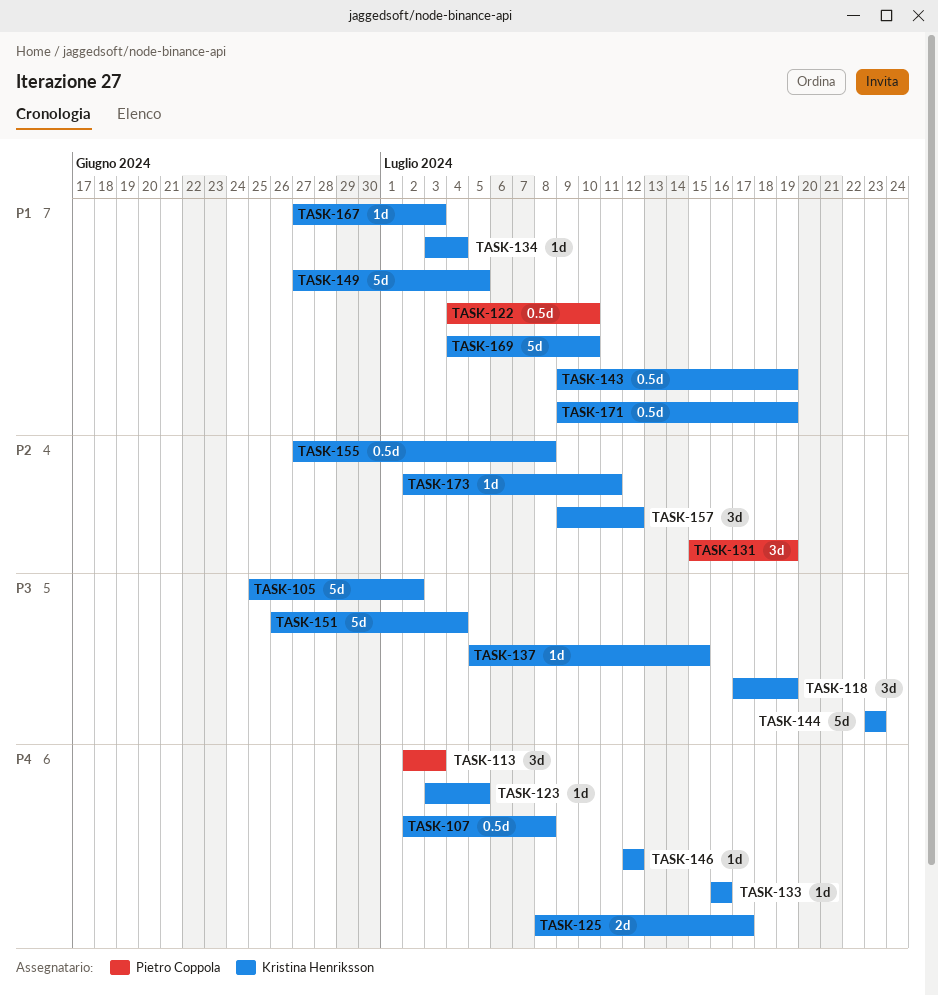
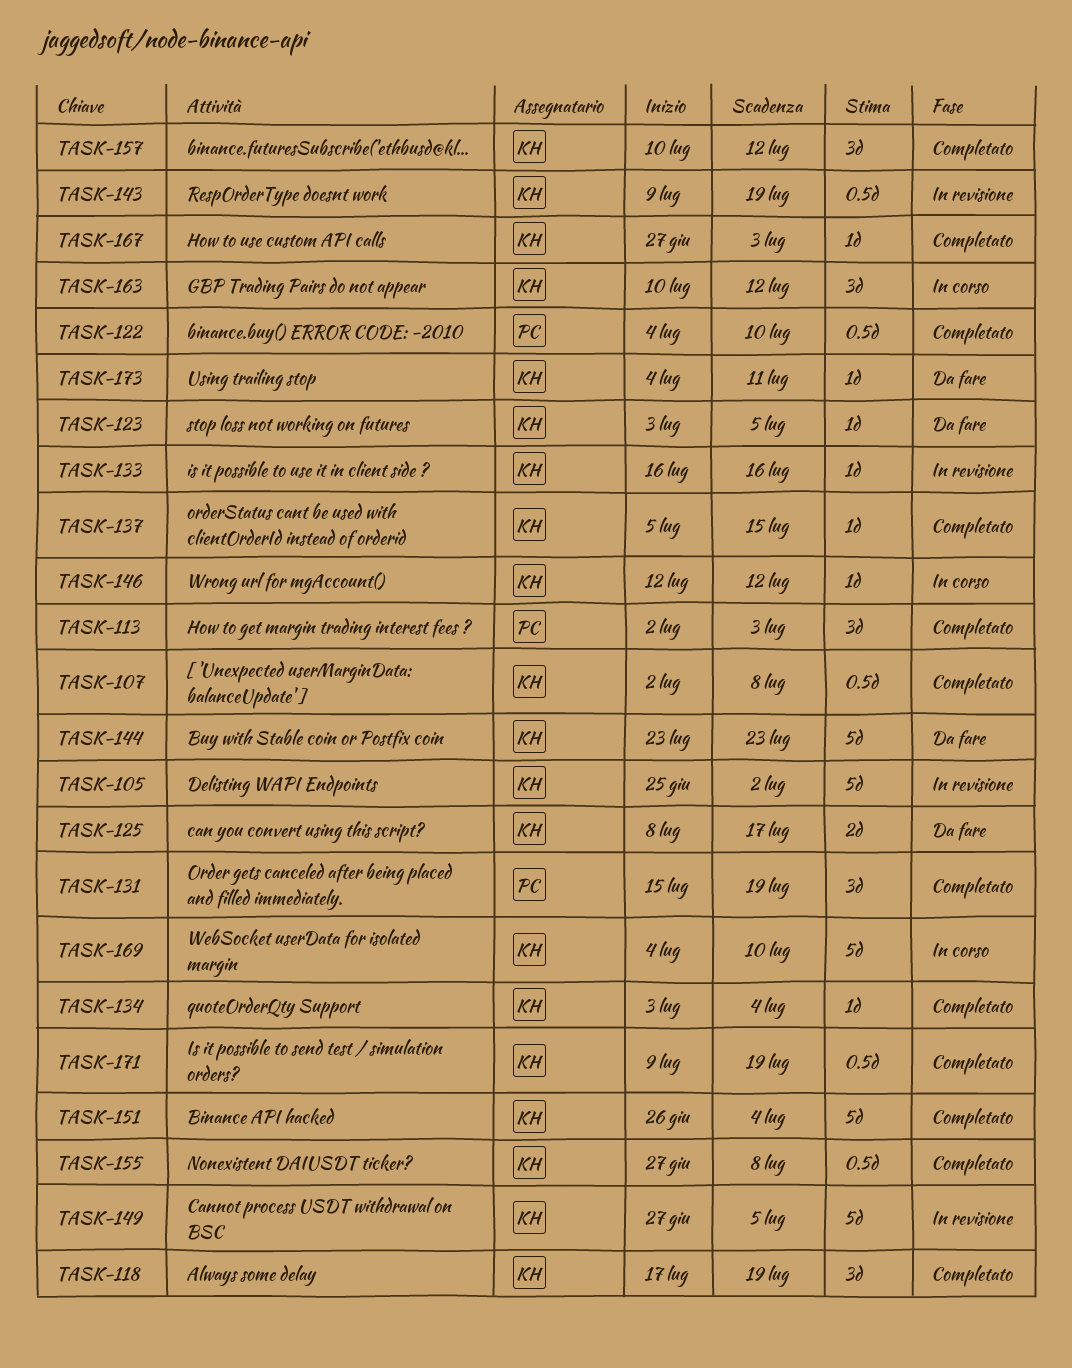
TASK-157, start: Jul 9 -> Jul 10
TASK-163: none -> present
TASK-173, start: Jul 2 -> Jul 4

